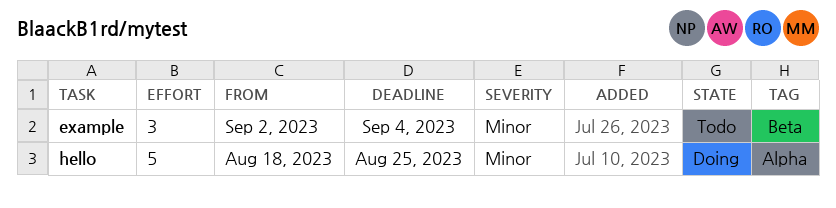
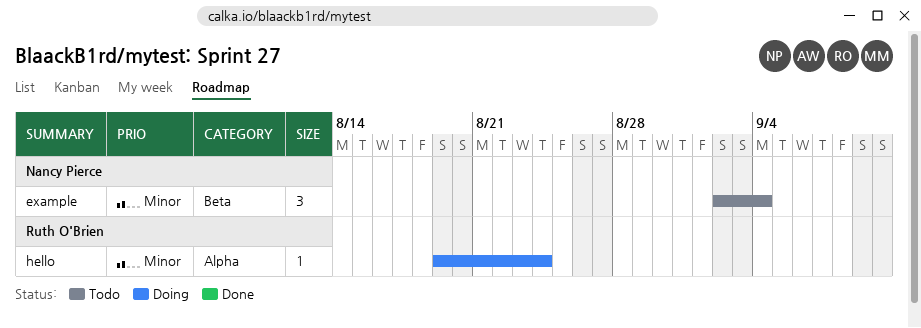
hello, estimate: 5 -> 1
hello, start: Aug 18 -> Aug 19
hello, due: Aug 25 -> Aug 24

